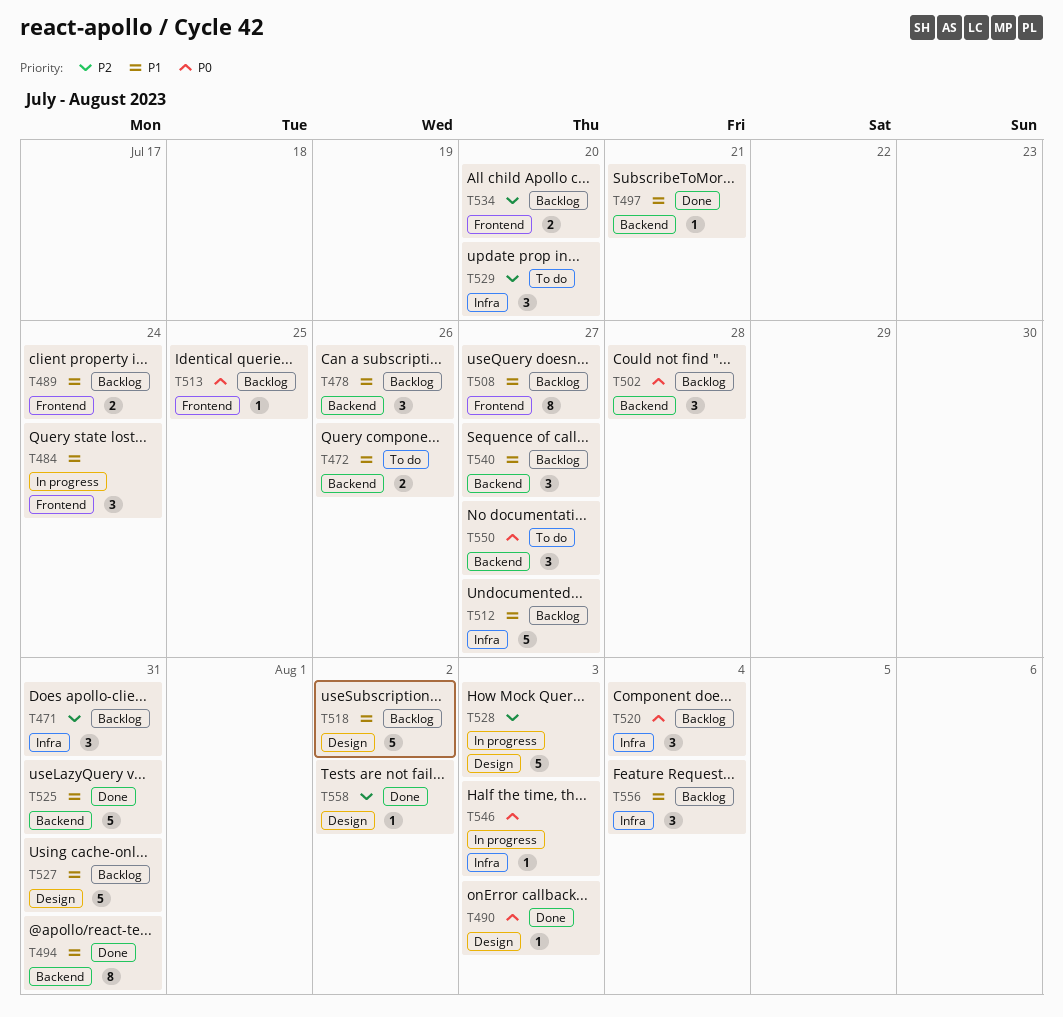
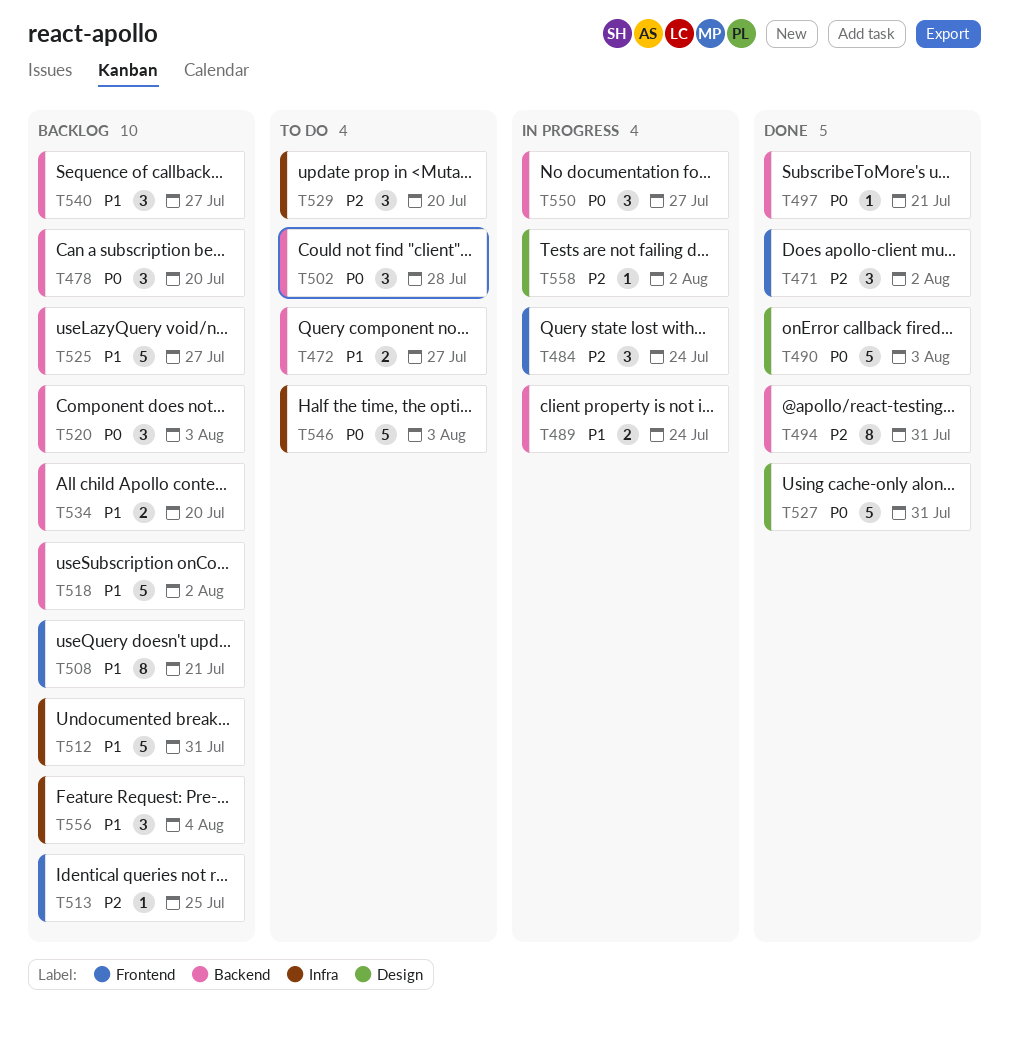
T471, status: Backlog -> Done
T471, label: Infra -> Frontend
T471, due: Jul 31 -> Aug 2
T472, due: Jul 26 -> Jul 27
T478, priority: P1 -> P0
T478, due: Jul 26 -> Jul 20
T484, priority: P1 -> P2
T489, status: Backlog -> In progress
T489, label: Frontend -> Backend
T490, estimate: 1 -> 5
T494, priority: P1 -> P2
T497, priority: P1 -> P0
T502, status: Backlog -> To do
T508, due: Jul 27 -> Jul 21
T512, due: Jul 27 -> Jul 31
T513, priority: P0 -> P2
T518, label: Design -> Backend
T520, label: Infra -> Backend
T520, due: Aug 4 -> Aug 3
T525, status: Done -> Backlog
T525, due: Jul 31 -> Jul 27
T527, status: Backlog -> Done
T527, priority: P1 -> P0
T528: present -> none
T534, priority: P2 -> P1
T534, label: Frontend -> Backend
T546, status: In progress -> To do
T546, estimate: 1 -> 5
T550, status: To do -> In progress
T558, status: Done -> In progress

